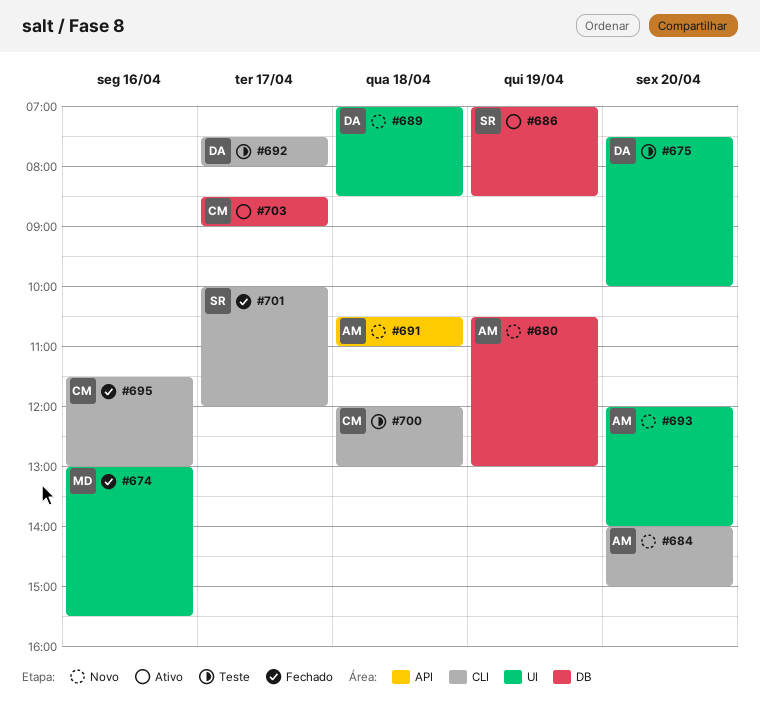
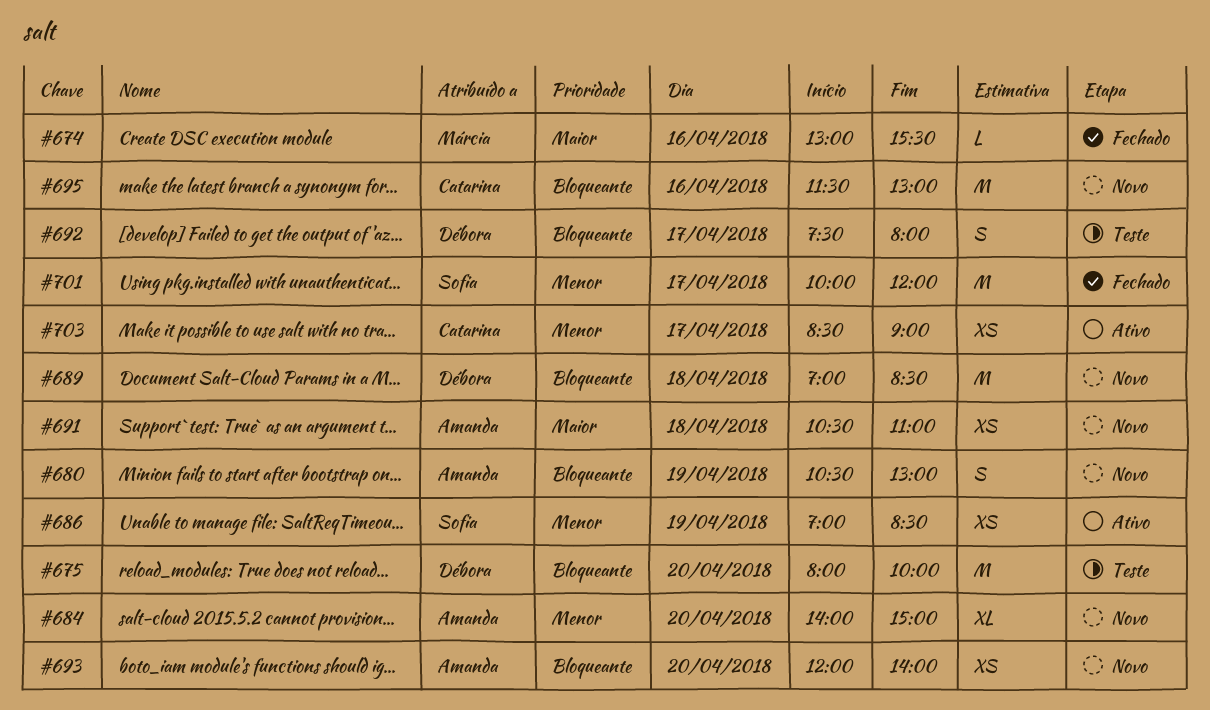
#675, begins: 07:30 -> 08:00
#695, status: Fechado -> Novo
#700: present -> none

